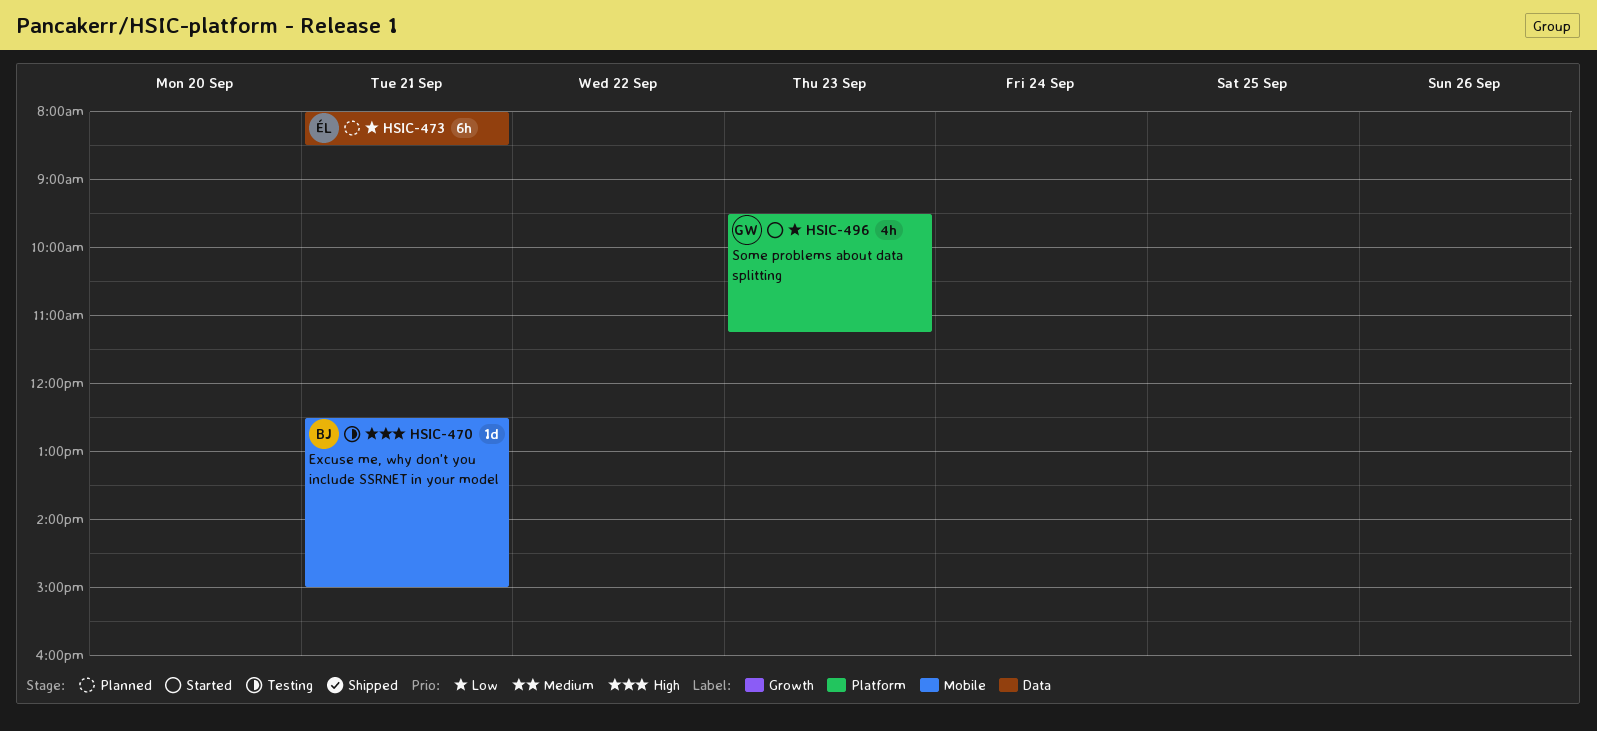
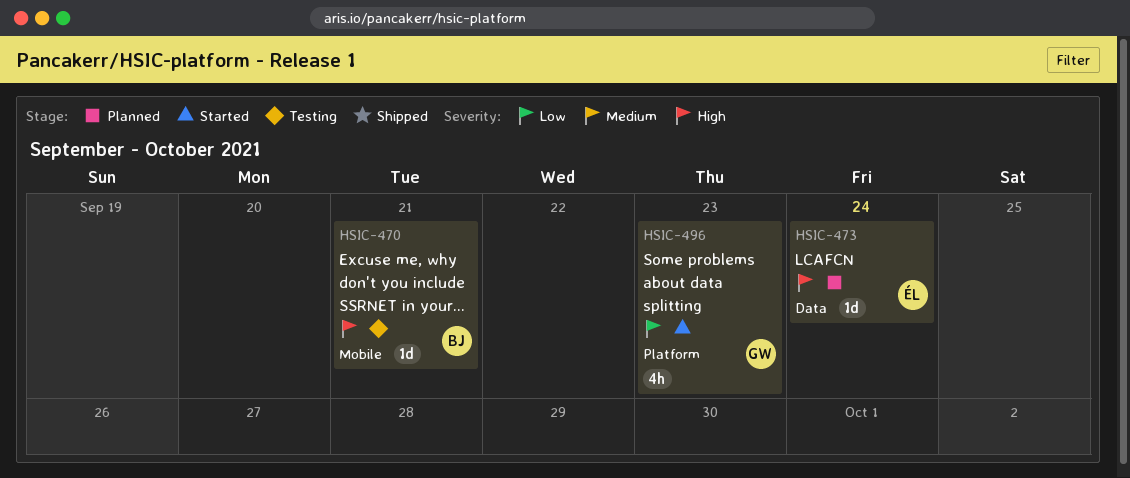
HSIC-473, priority: Low -> High
HSIC-473, estimate: 6h -> 1d
HSIC-473, day: Sep 21 -> Sep 24

